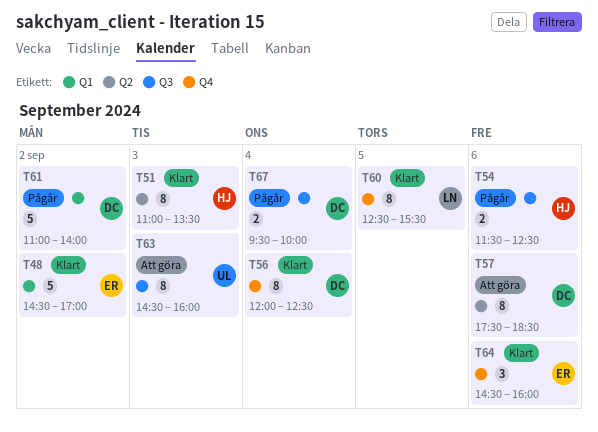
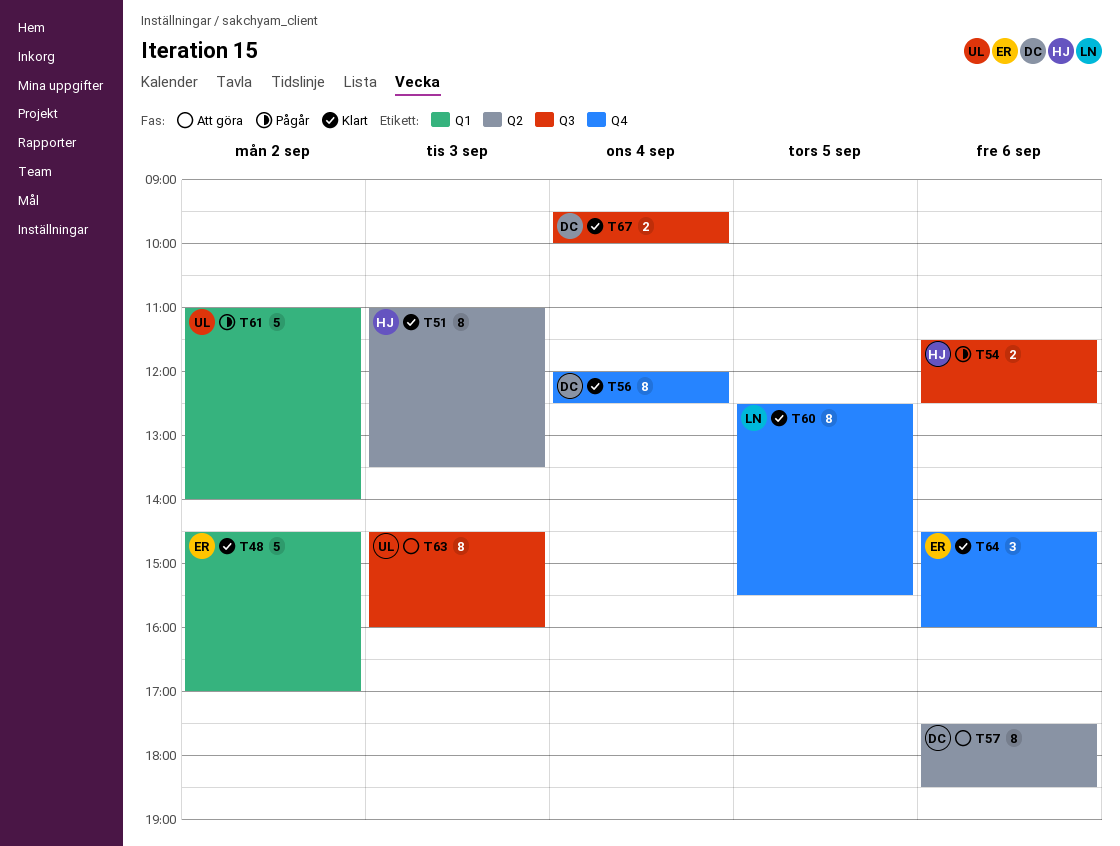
T61, owner: DC -> UL
T67, status: Pågår -> Klart

